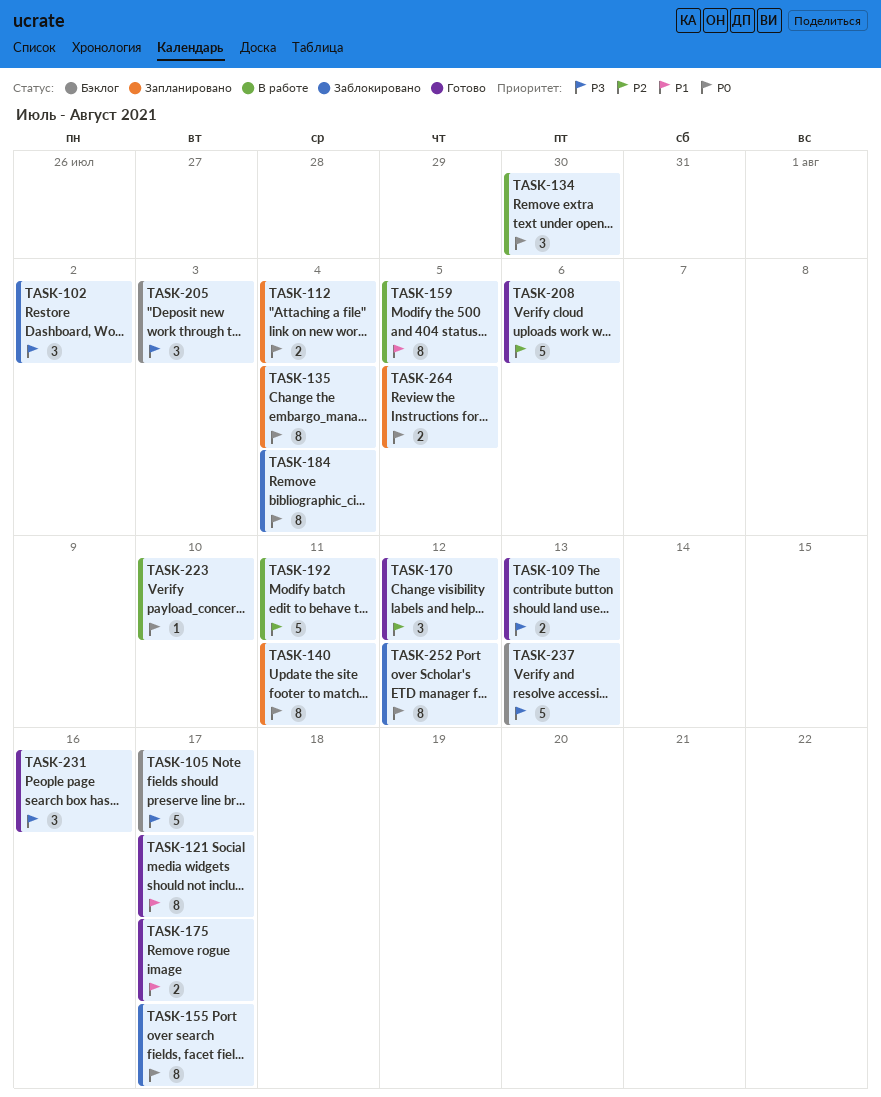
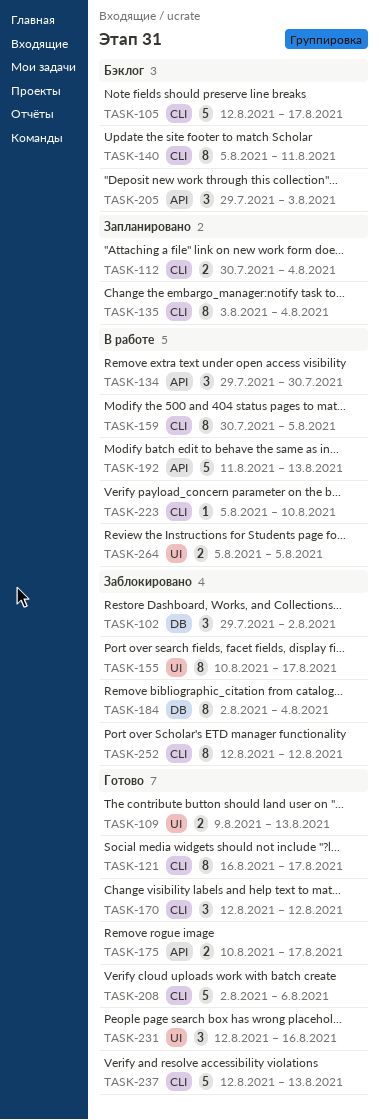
TASK-140, status: Запланировано -> Бэклог
TASK-192, due: Aug 11 -> Aug 13
TASK-237, status: Бэклог -> Готово
TASK-264, status: Запланировано -> В работе

